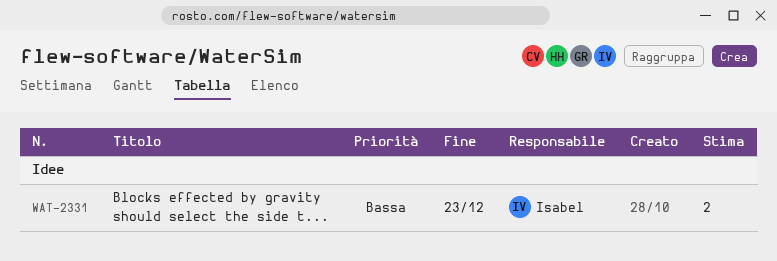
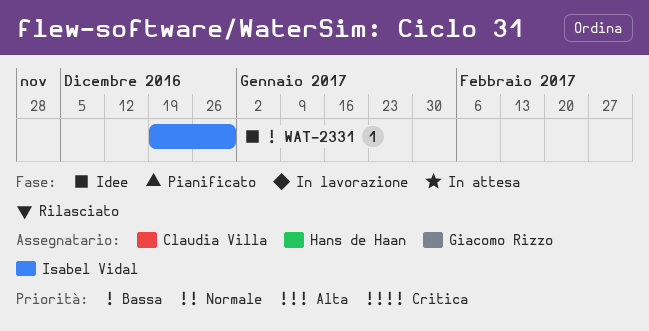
WAT-2331, estimate: 2 -> 1
WAT-2331, due: Dec 23 -> Dec 30

